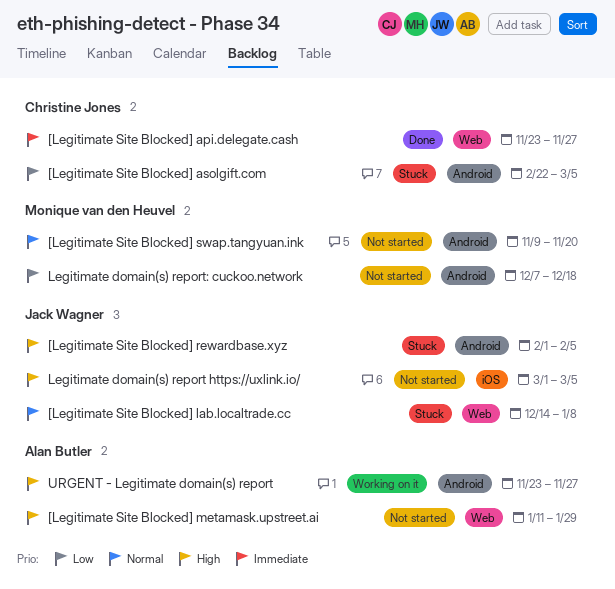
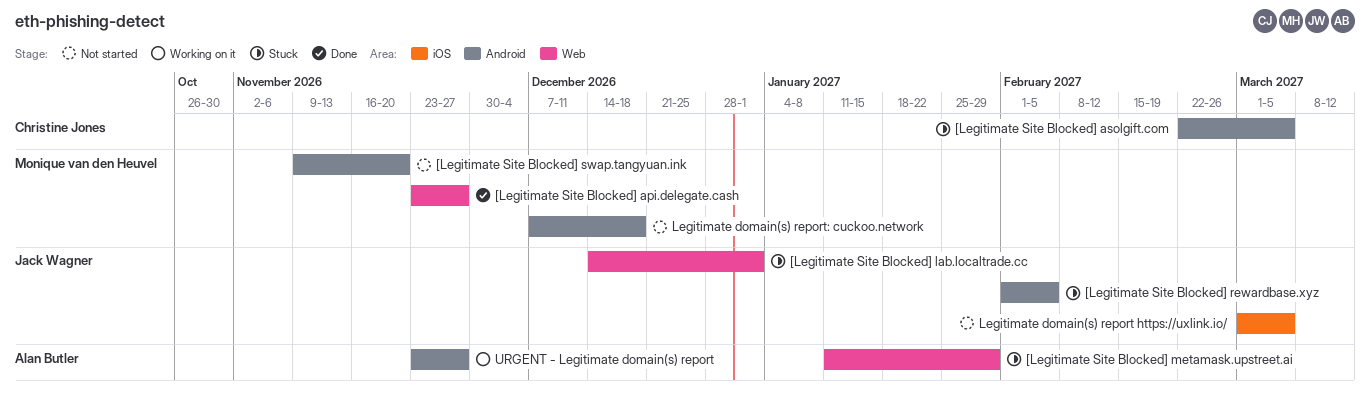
[Legitimate Site Blocked] api.delegate.cash, owner: Christine Jones -> Monique van den Heuvel
[Legitimate Site Blocked] lab.localtrade.cc, due: Jan 8 -> Jan 1
[Legitimate Site Blocked] metamask.upstreet.ai, status: Not started -> Stuck

